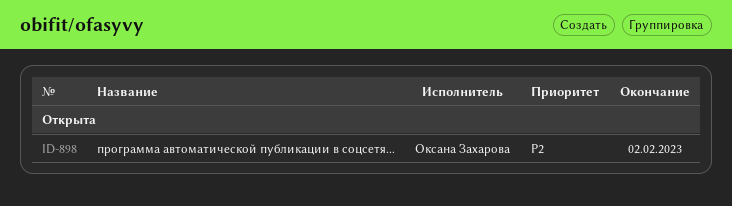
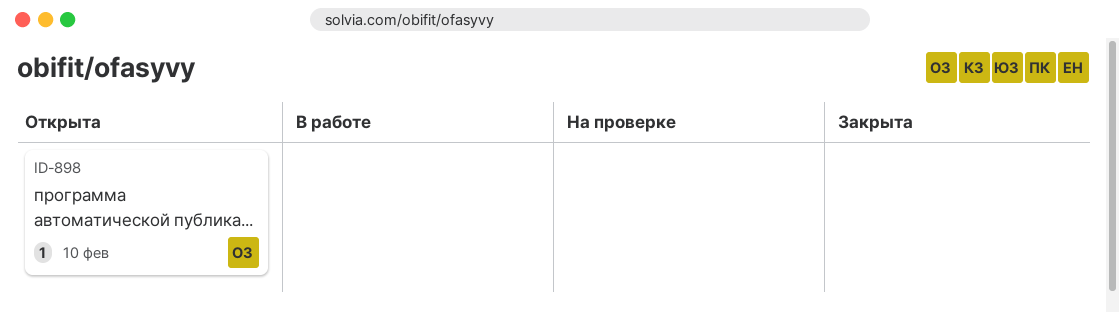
ID-898, due: Feb 2 -> Feb 10

